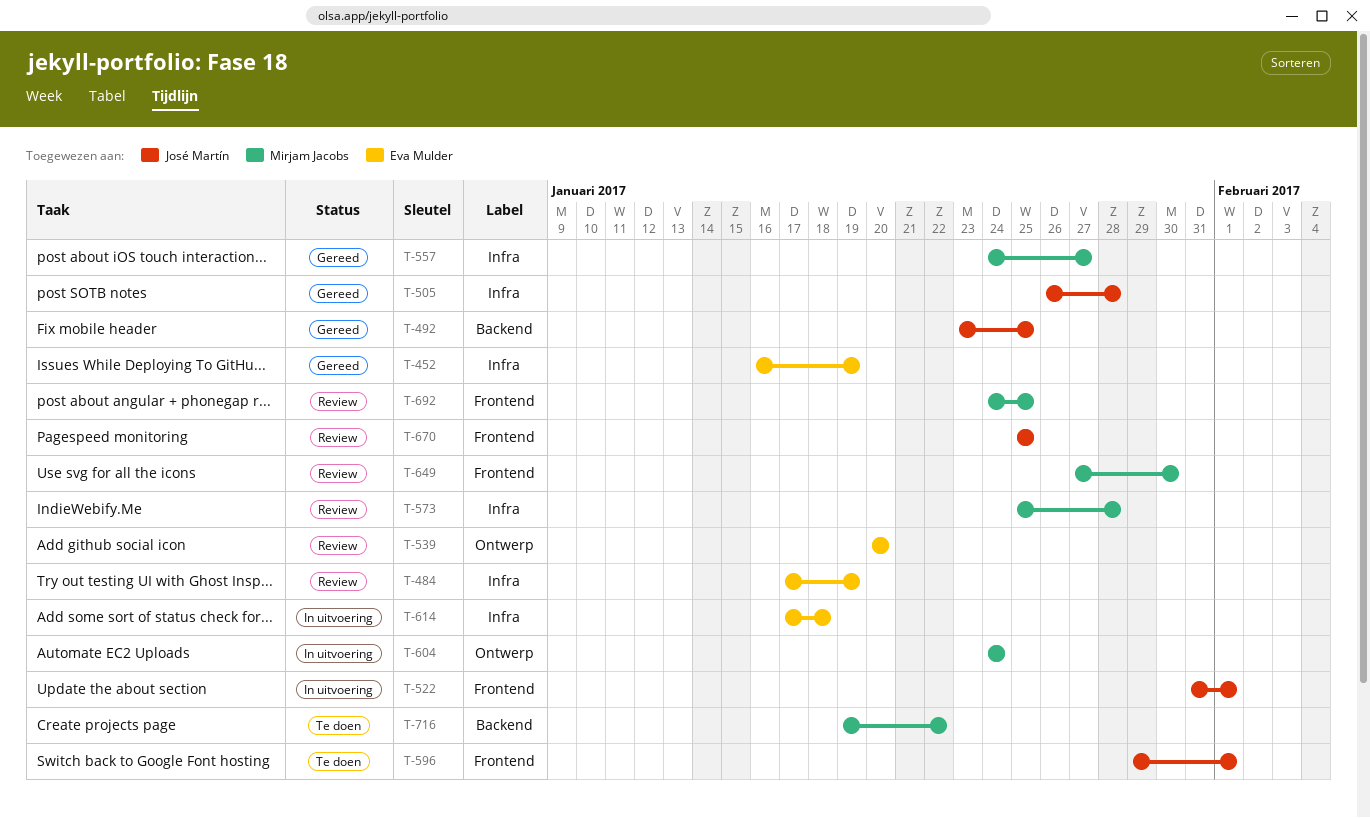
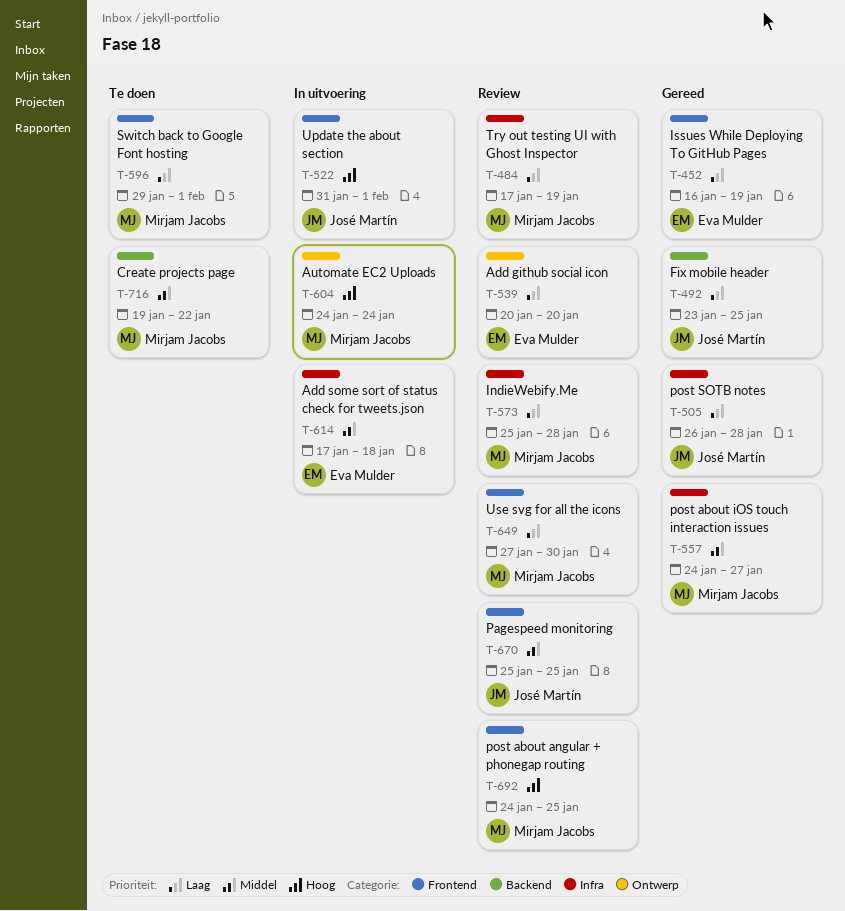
T-452, label: Infra -> Frontend
T-484, owner: Eva Mulder -> Mirjam Jacobs
T-596, owner: José Martín -> Mirjam Jacobs

